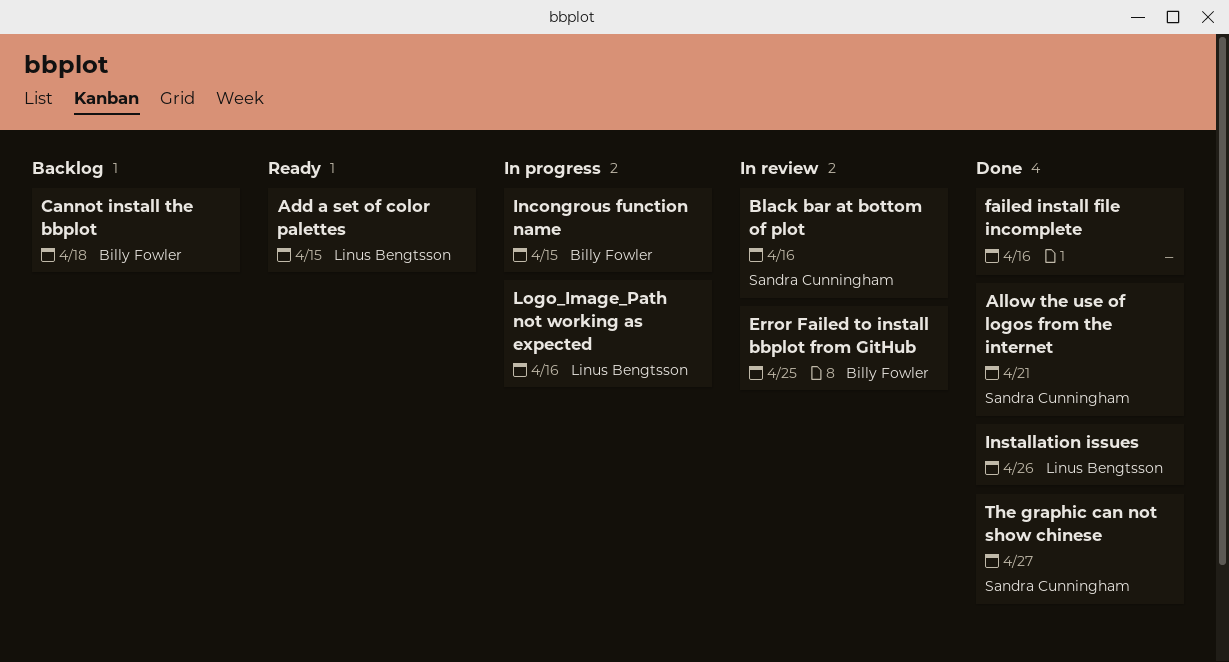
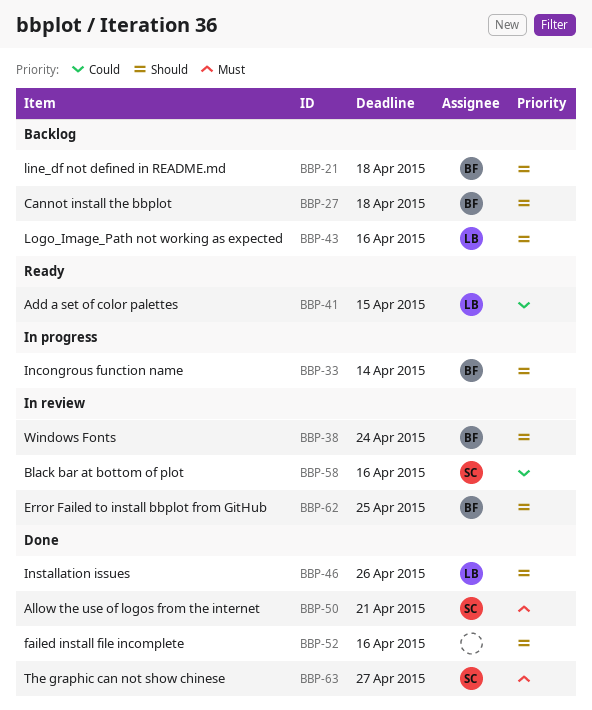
Incongrous function name, due: Apr 15 -> Apr 14
line_df not defined in README.md: none -> present
Logo_Image_Path not working as expected, status: In progress -> Backlog
Windows Fonts: none -> present

